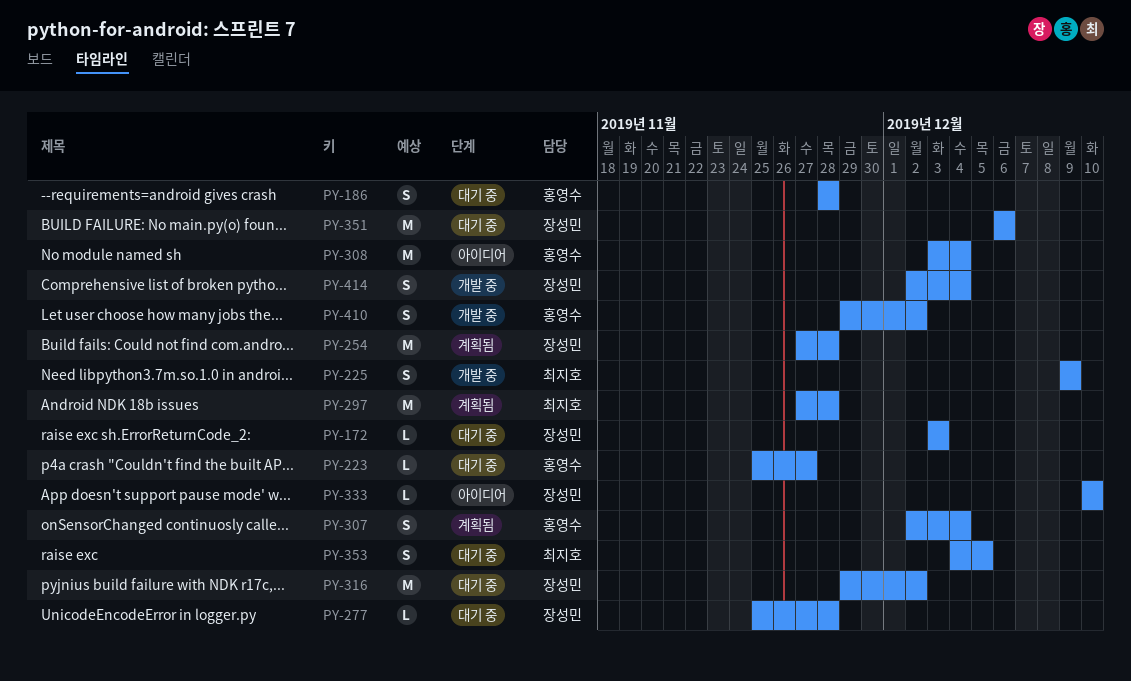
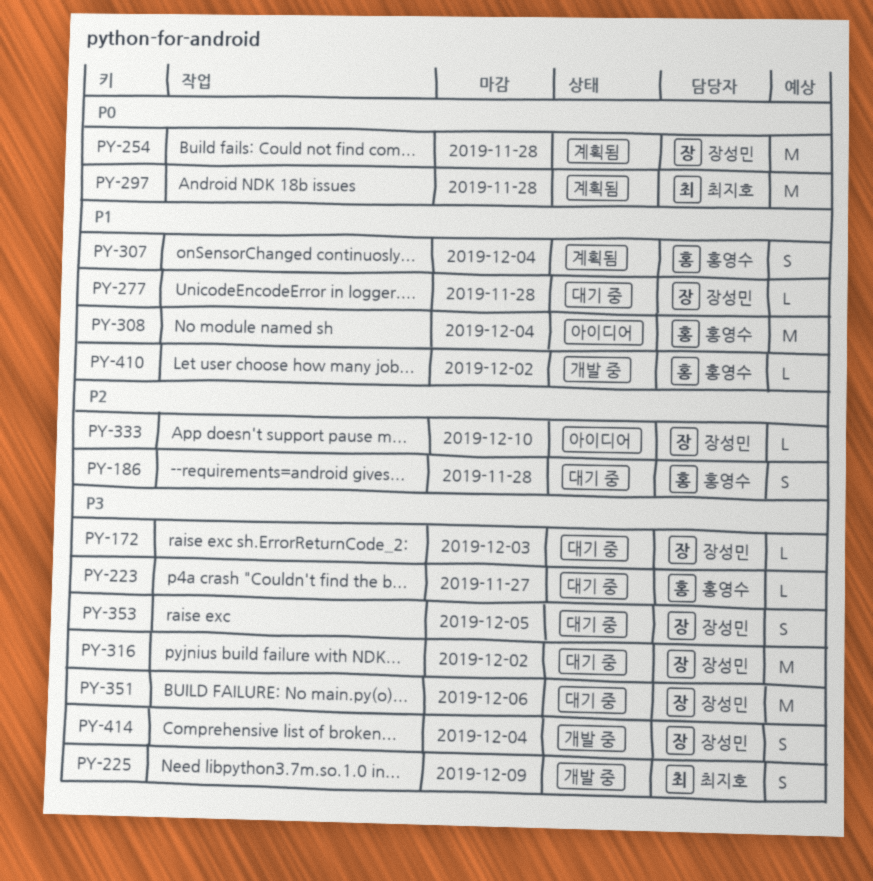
PY-353, owner: 최지호 -> 장성민
PY-410, estimate: S -> L

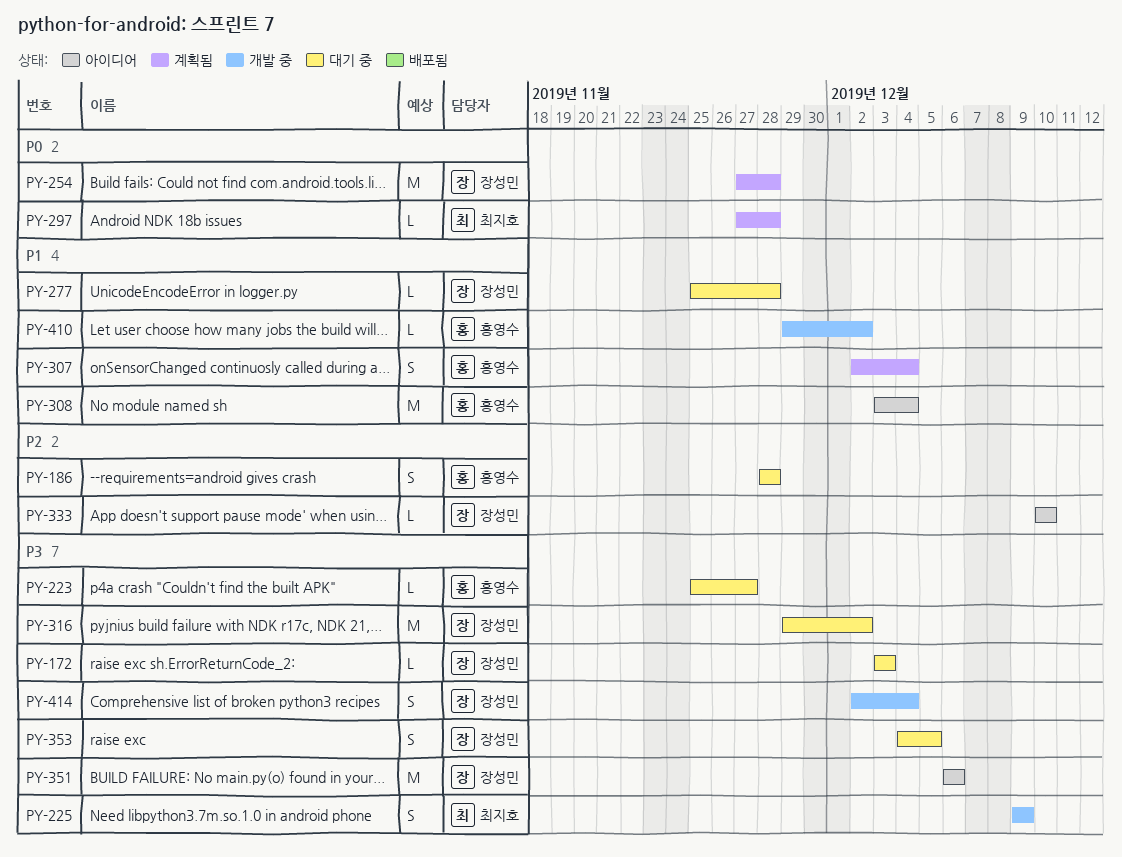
PY-297, estimate: M -> L
PY-351, status: 대기 중 -> 아이디어

